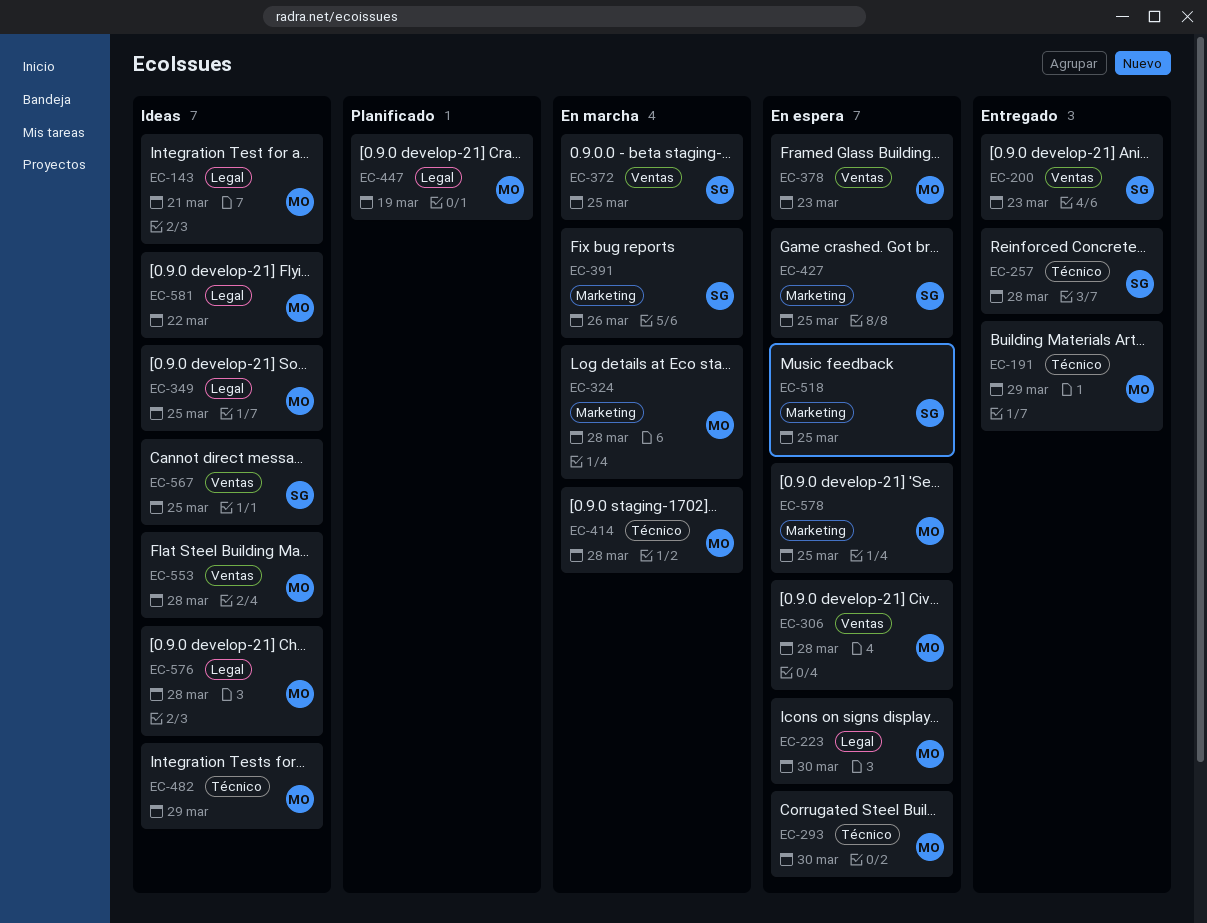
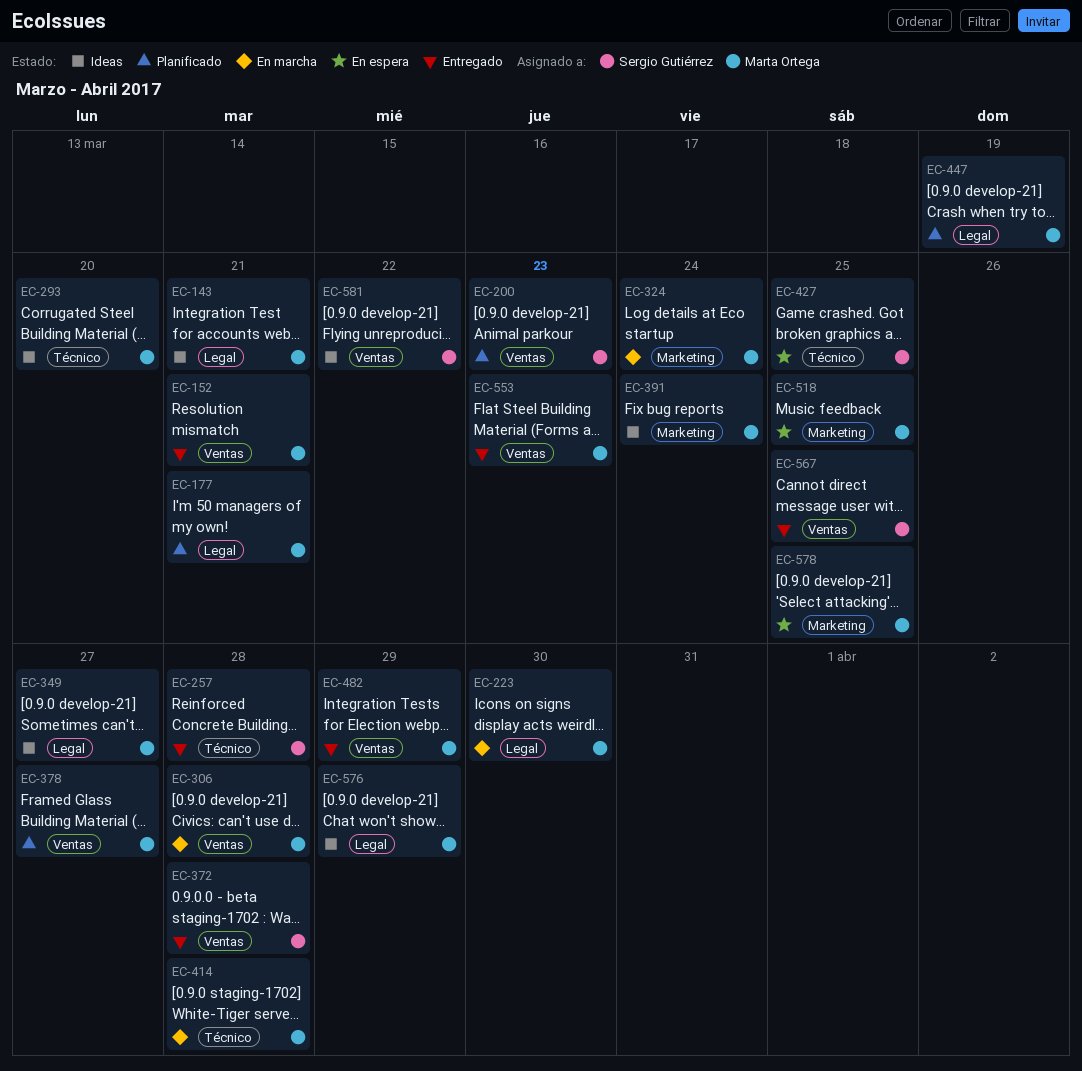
EC-152: none -> present
EC-177: none -> present
EC-191: present -> none
EC-200, status: Entregado -> Planificado
EC-223, status: En espera -> En marcha
EC-293, status: En espera -> Ideas
EC-293, due: Mar 30 -> Mar 20
EC-306, status: En espera -> En marcha
EC-324, due: Mar 28 -> Mar 24
EC-349, due: Mar 25 -> Mar 27
EC-372, status: En marcha -> Entregado
EC-372, due: Mar 25 -> Mar 28
EC-378, status: En espera -> Planificado
EC-378, due: Mar 23 -> Mar 27
EC-391, status: En marcha -> Ideas
EC-391, owner: Sergio Gutiérrez -> Marta Ortega
EC-391, due: Mar 26 -> Mar 24
EC-427, label: Marketing -> Técnico
EC-482, status: Ideas -> Entregado
EC-482, label: Técnico -> Ventas
EC-518, owner: Sergio Gutiérrez -> Marta Ortega
EC-553, status: Ideas -> Entregado
EC-553, due: Mar 28 -> Mar 23
EC-567, status: Ideas -> Entregado
EC-576, due: Mar 28 -> Mar 29
EC-581, owner: Marta Ortega -> Sergio Gutiérrez
EC-581, label: Legal -> Ventas

